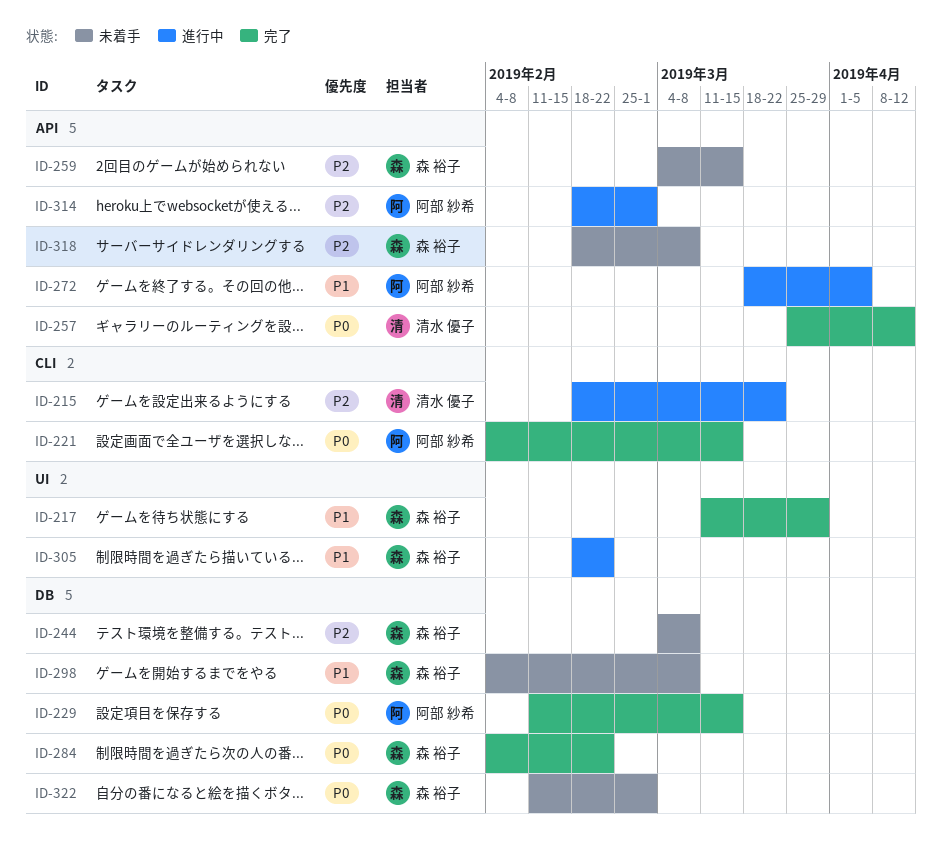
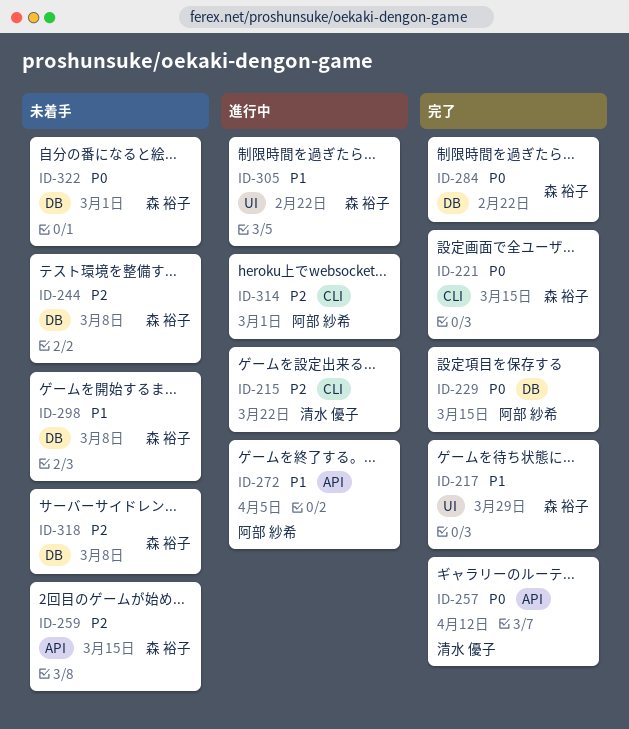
ID-221, owner: 阿部 紗希 -> 森 裕子
ID-314, label: API -> CLI
ID-318, label: API -> DB

